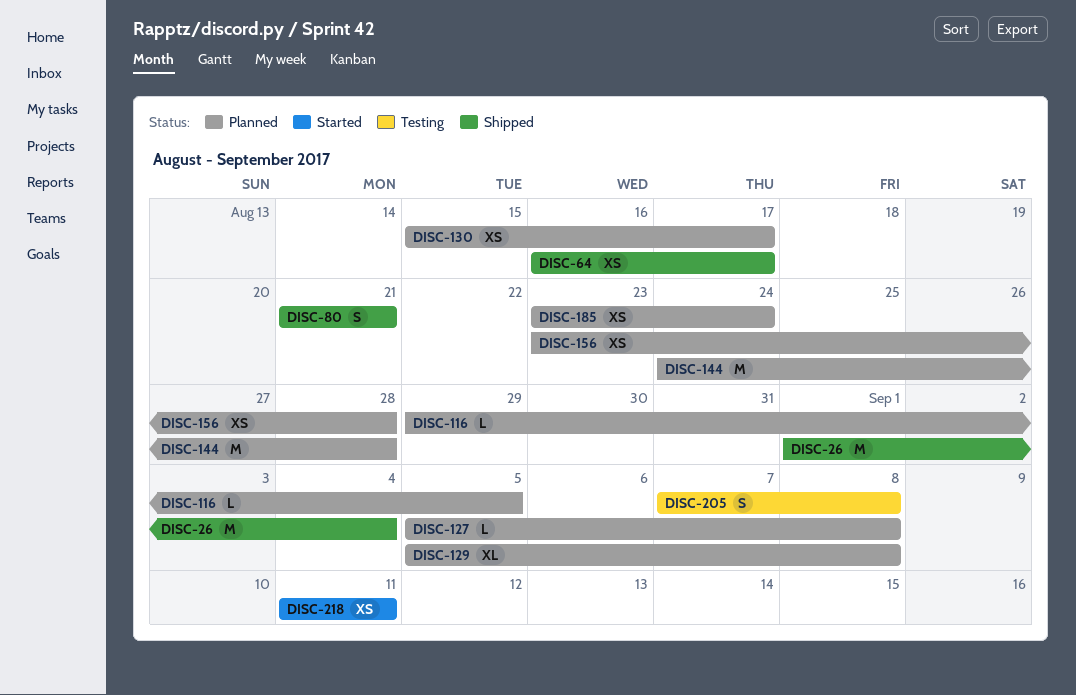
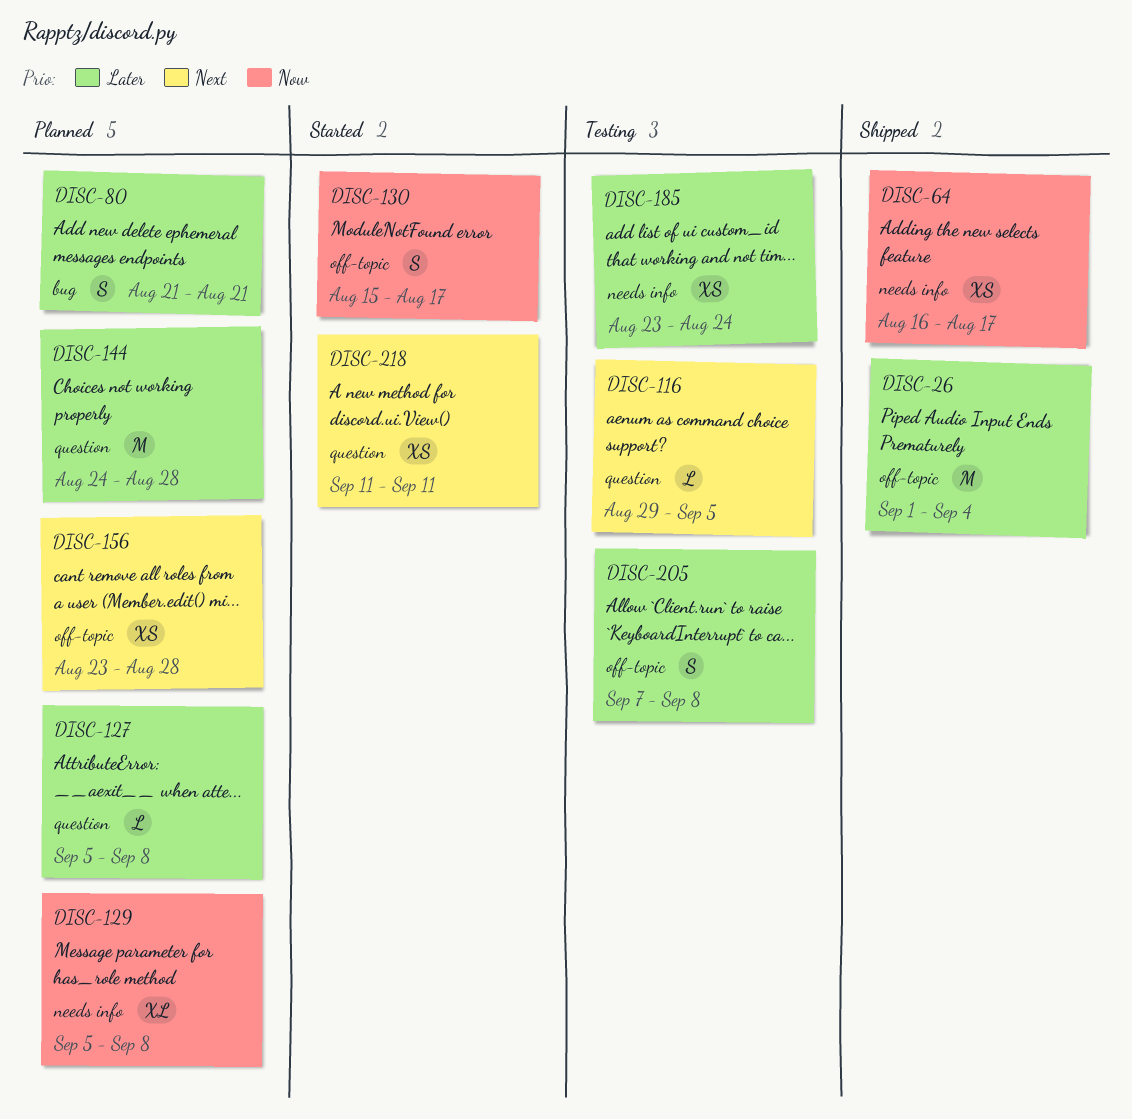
DISC-80, status: Shipped -> Planned
DISC-116, status: Planned -> Testing
DISC-130, status: Planned -> Started
DISC-130, estimate: XS -> S
DISC-185, status: Planned -> Testing

